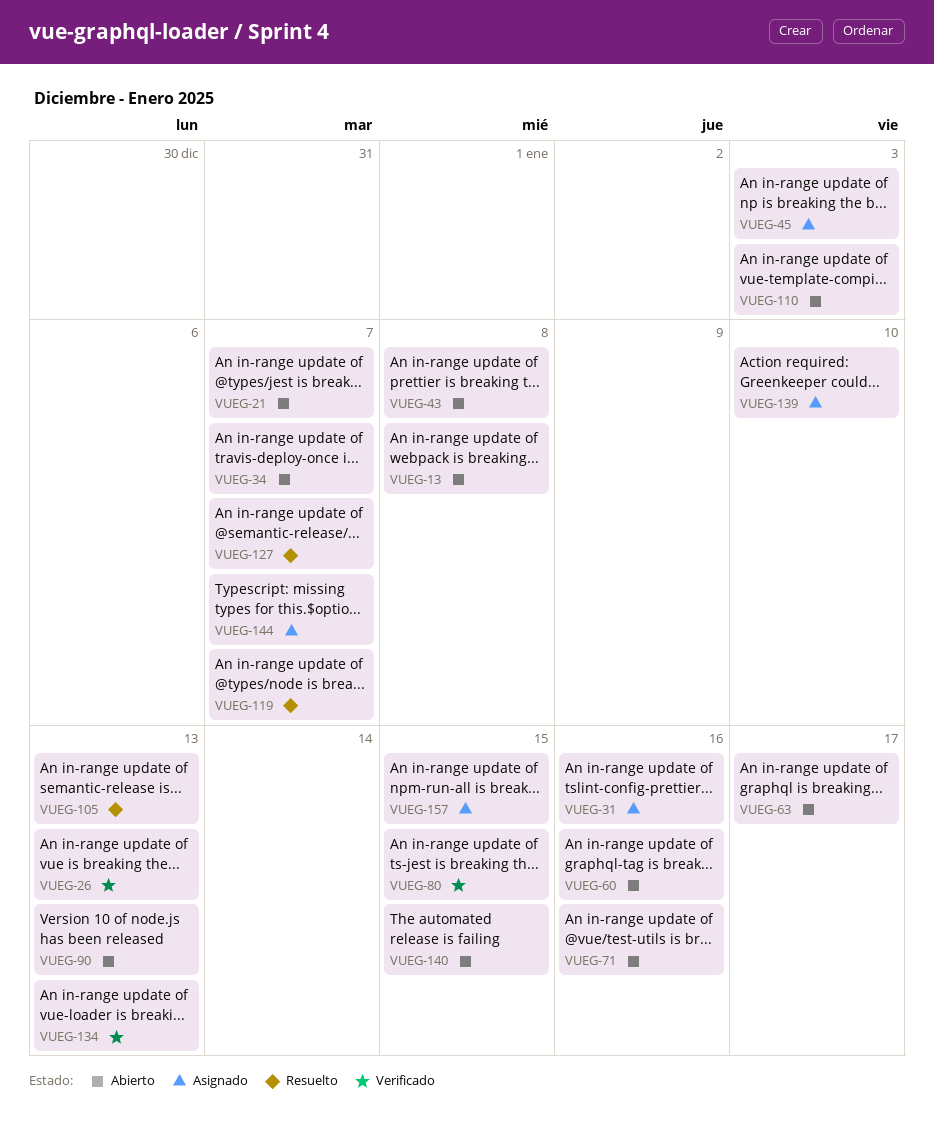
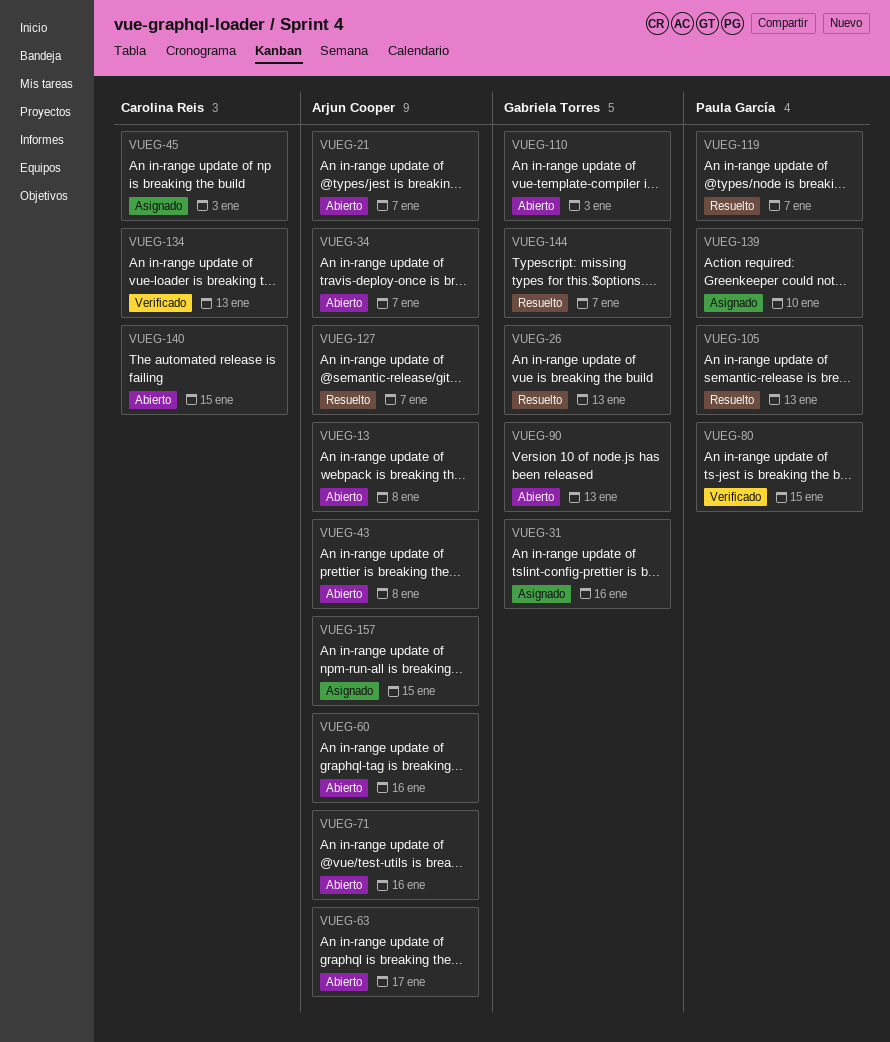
VUEG-26, status: Verificado -> Resuelto
VUEG-144, status: Asignado -> Resuelto

